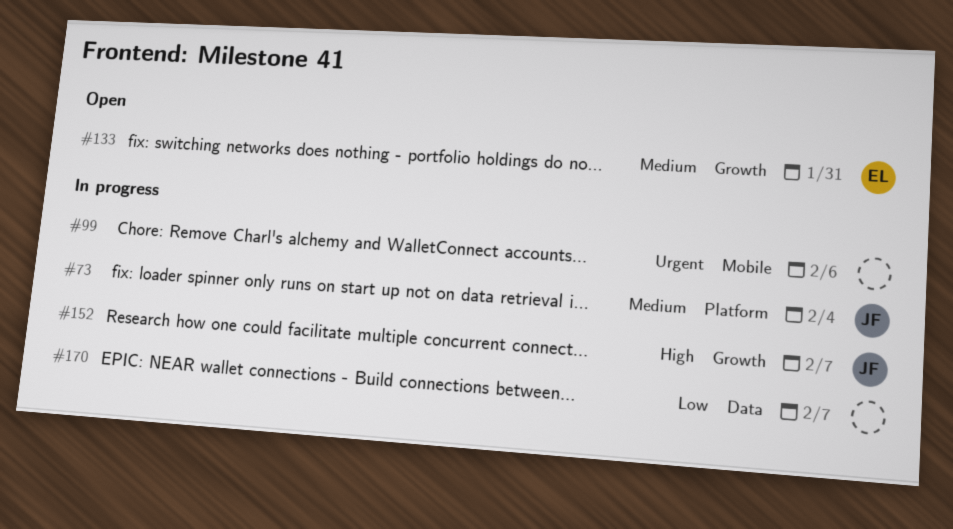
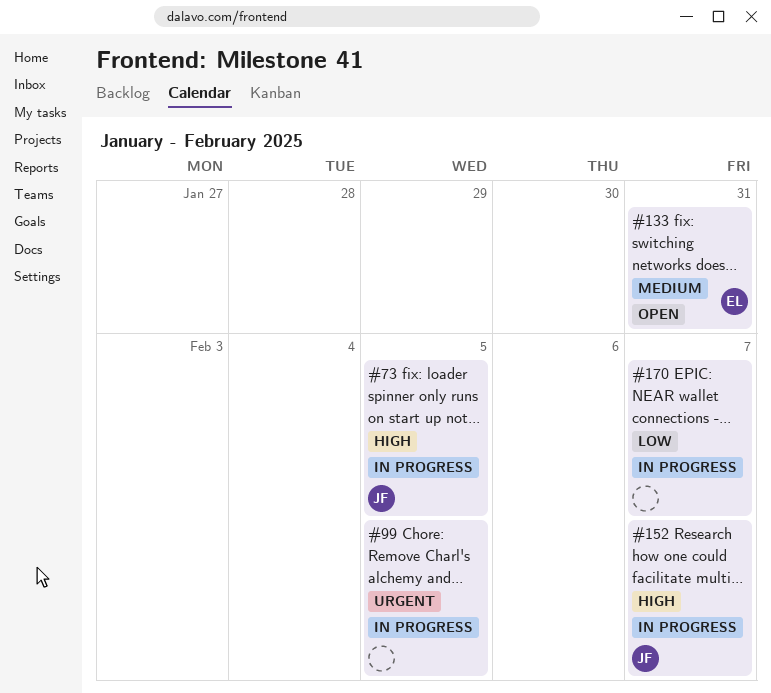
#73, priority: Medium -> High
#73, due: Feb 4 -> Feb 5
#99, due: Feb 6 -> Feb 5

